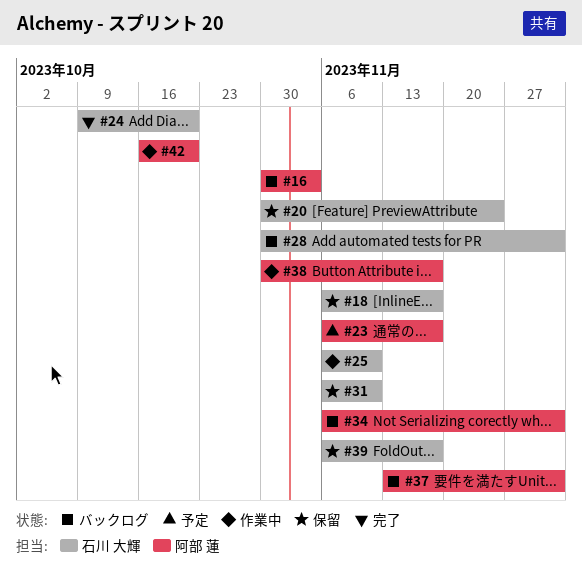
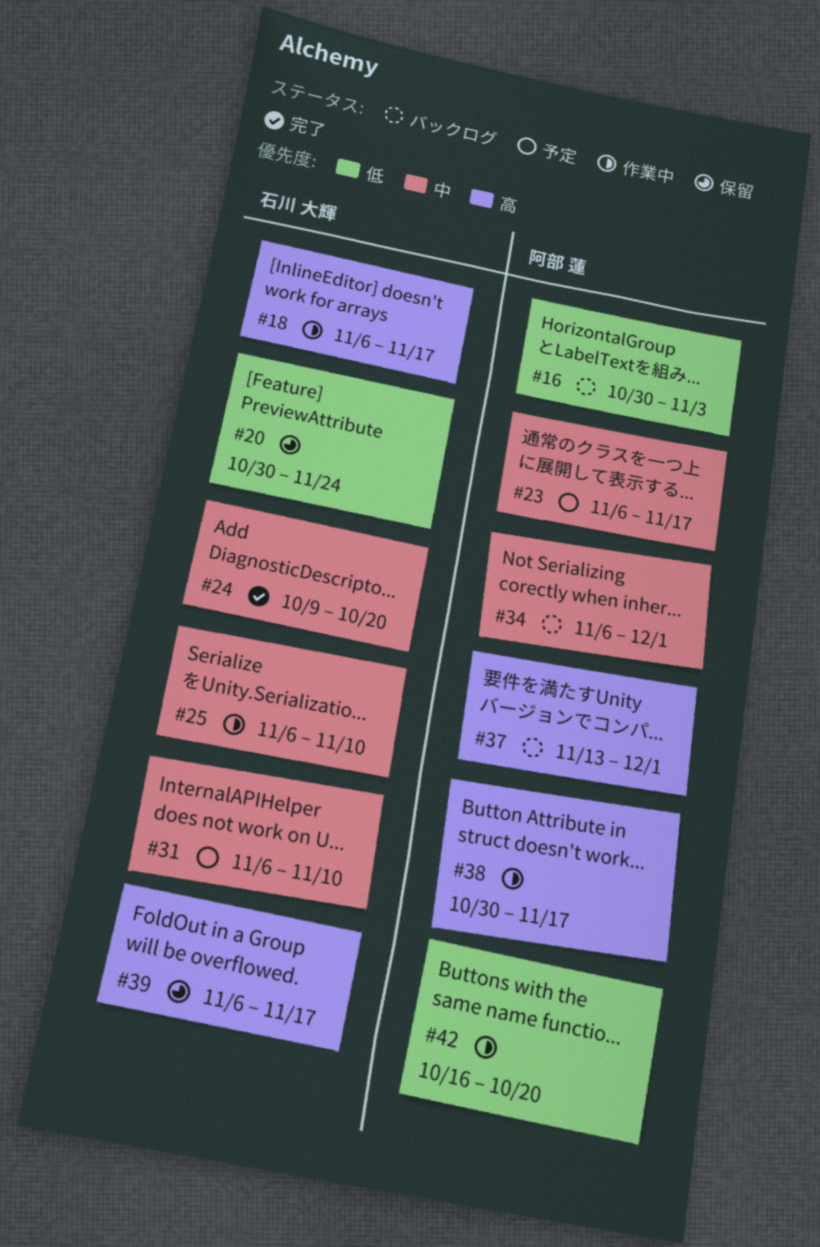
#18, status: 保留 -> 作業中
#28: present -> none
#31, status: 保留 -> 予定

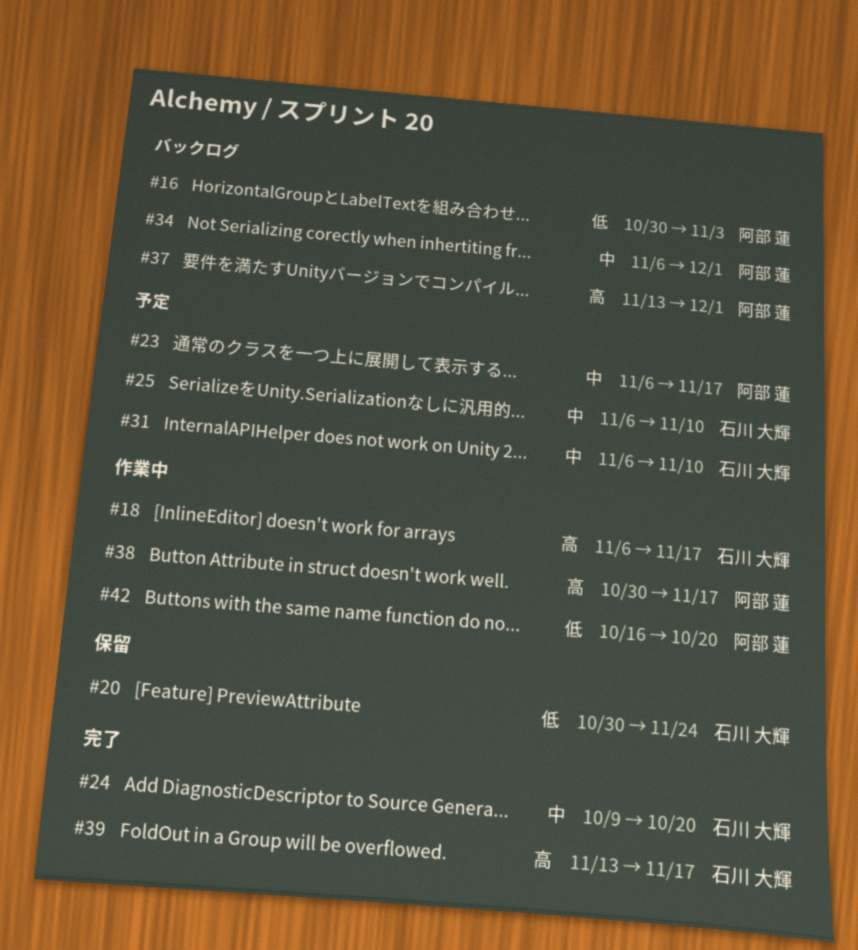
#25, status: 作業中 -> 予定
#39, status: 保留 -> 完了
#39, start: Nov 6 -> Nov 13

